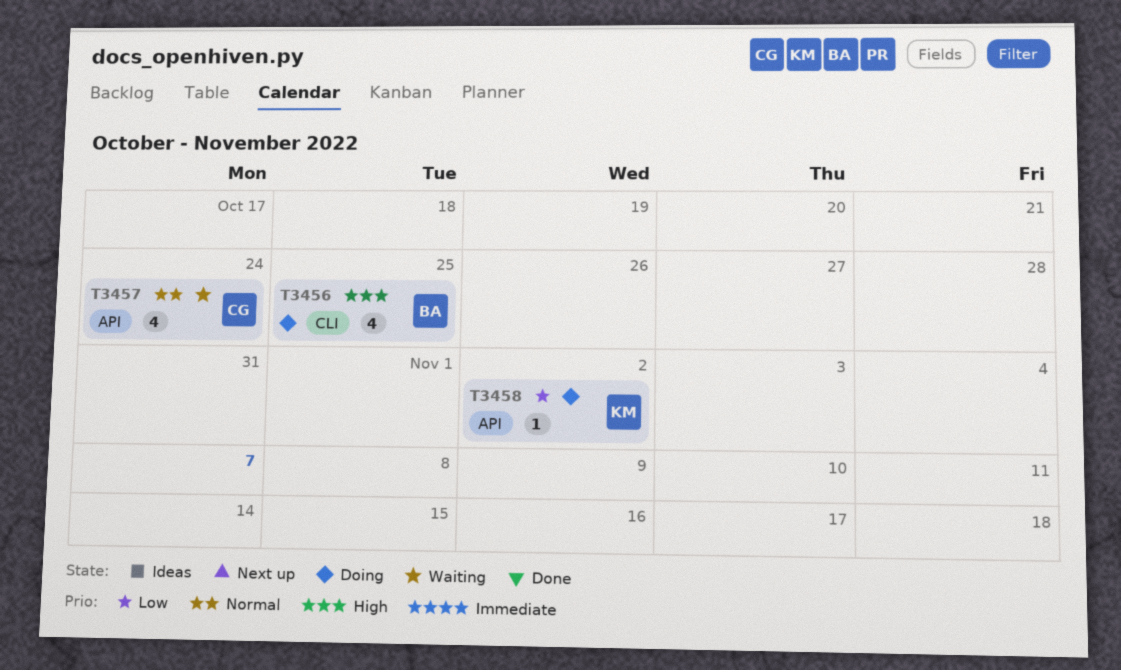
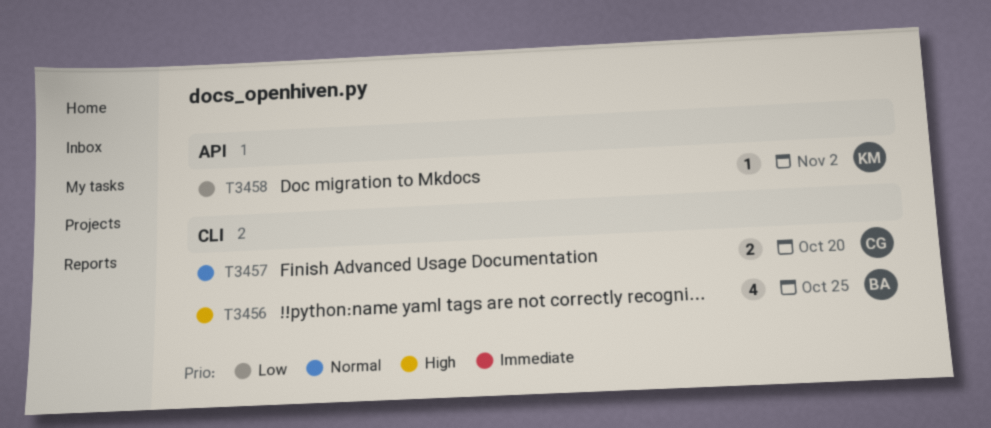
T3457, label: API -> CLI
T3457, estimate: 4 -> 2
T3457, due: Oct 24 -> Oct 20

